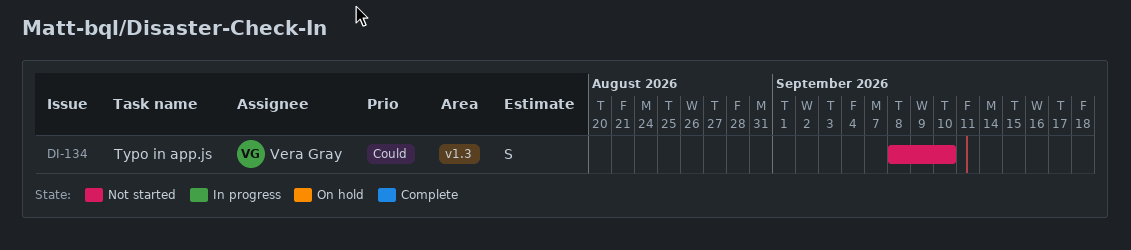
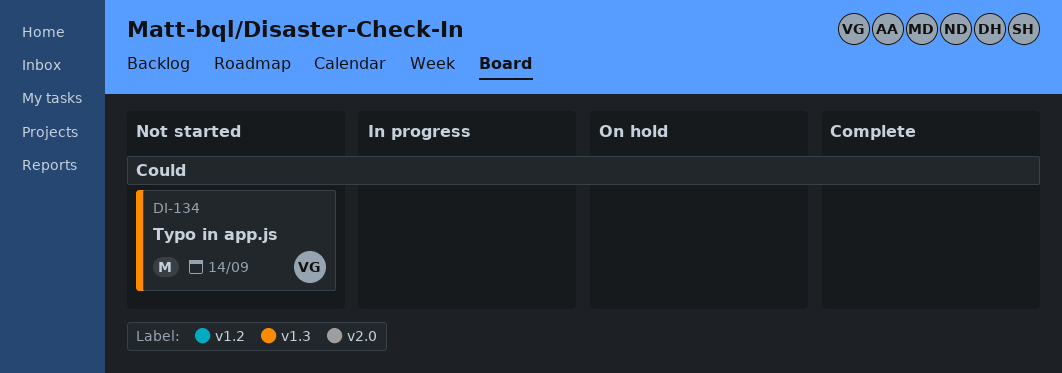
DI-134, estimate: S -> M
DI-134, due: Sep 10 -> Sep 14

